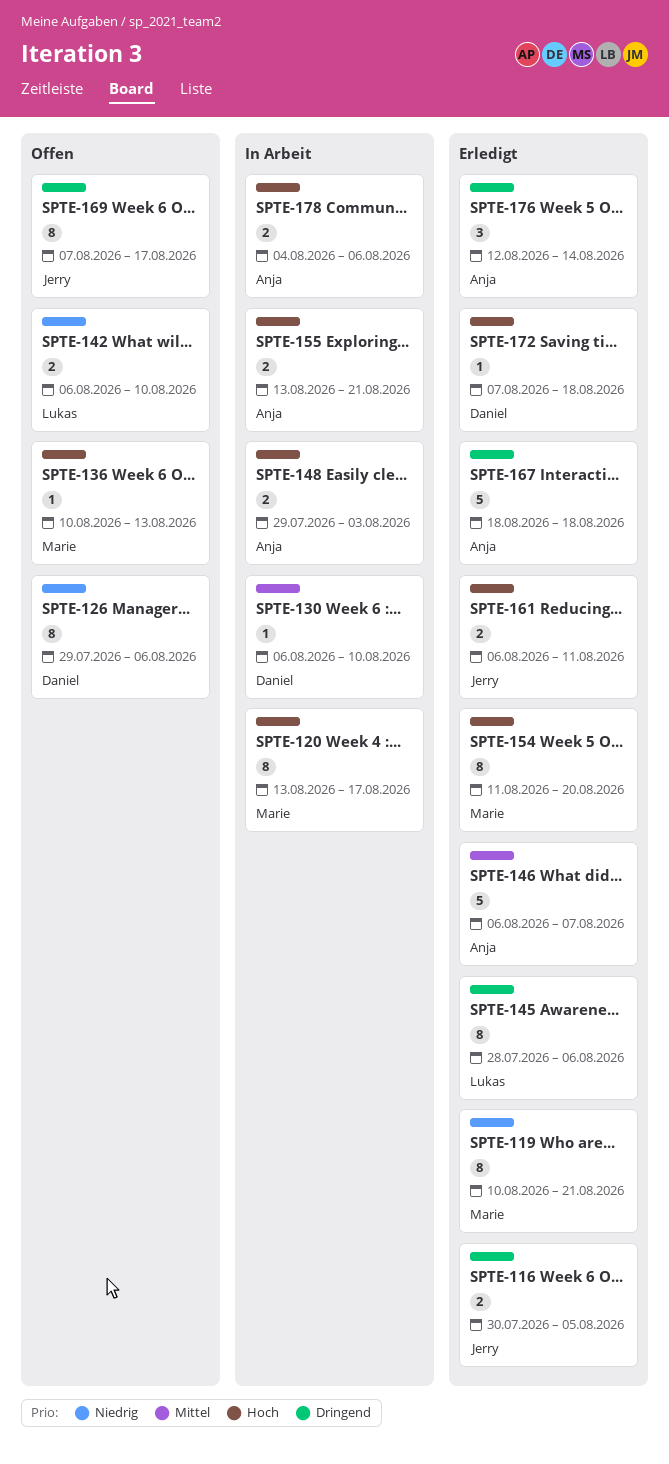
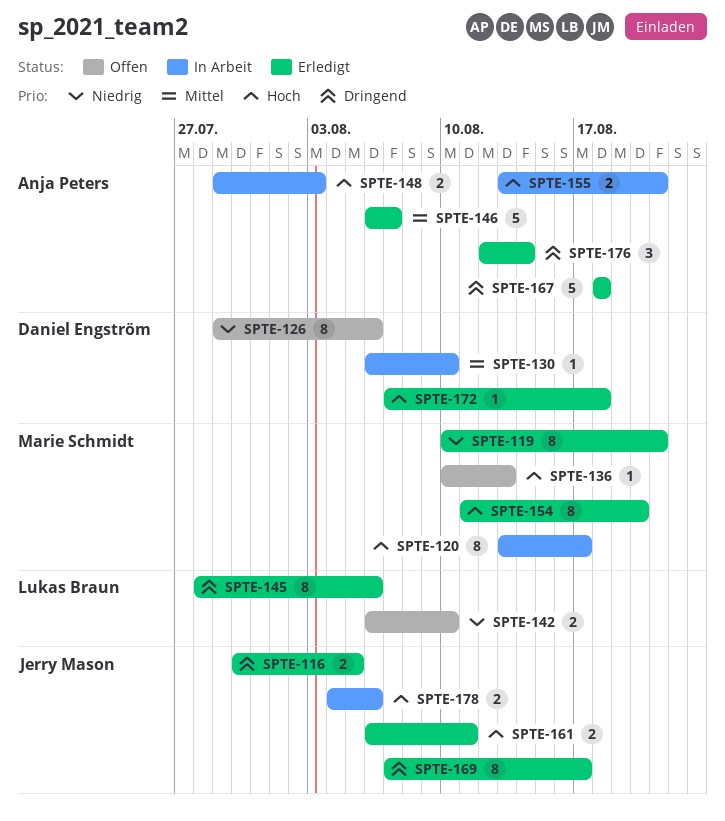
SPTE-169, status: Offen -> Erledigt
SPTE-178, owner: Anja Peters -> Jerry Mason

